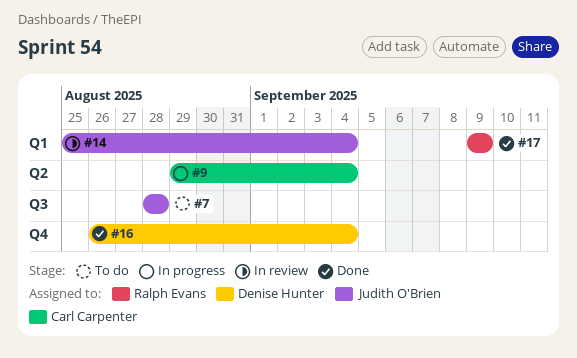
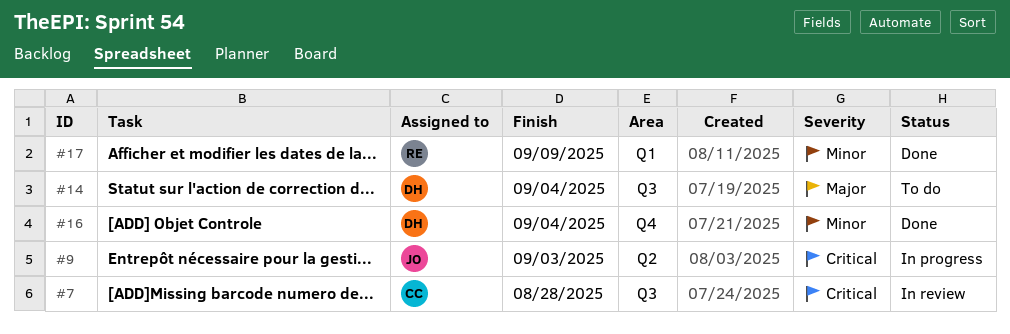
#7, status: To do -> In review
#7, owner: Judith O'Brien -> Carl Carpenter
#9, owner: Carl Carpenter -> Judith O'Brien
#9, due: Sep 4 -> Sep 3
#14, status: In review -> To do
#14, owner: Judith O'Brien -> Denise Hunter
#14, label: Q1 -> Q3

